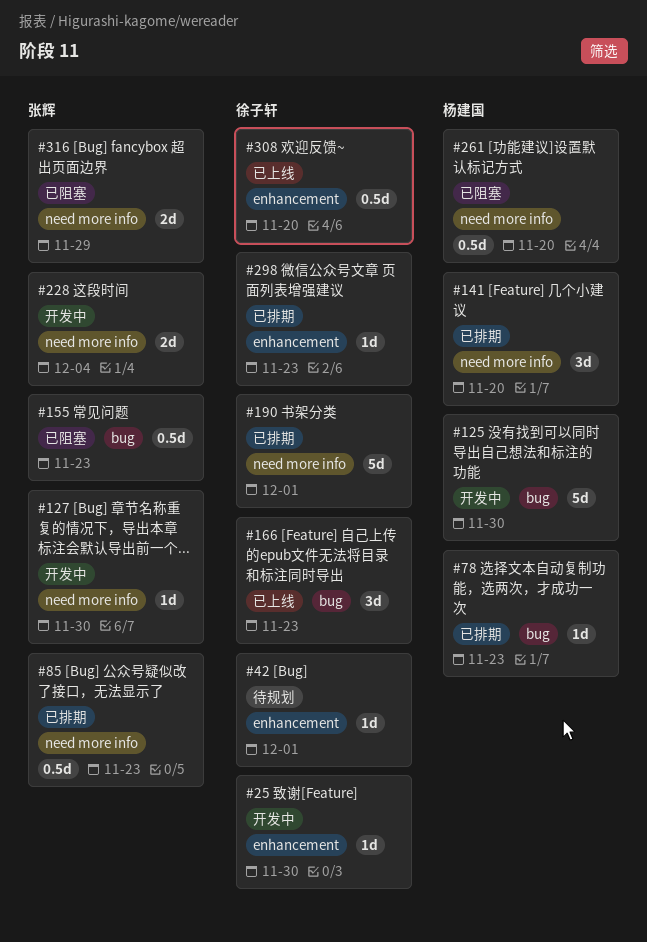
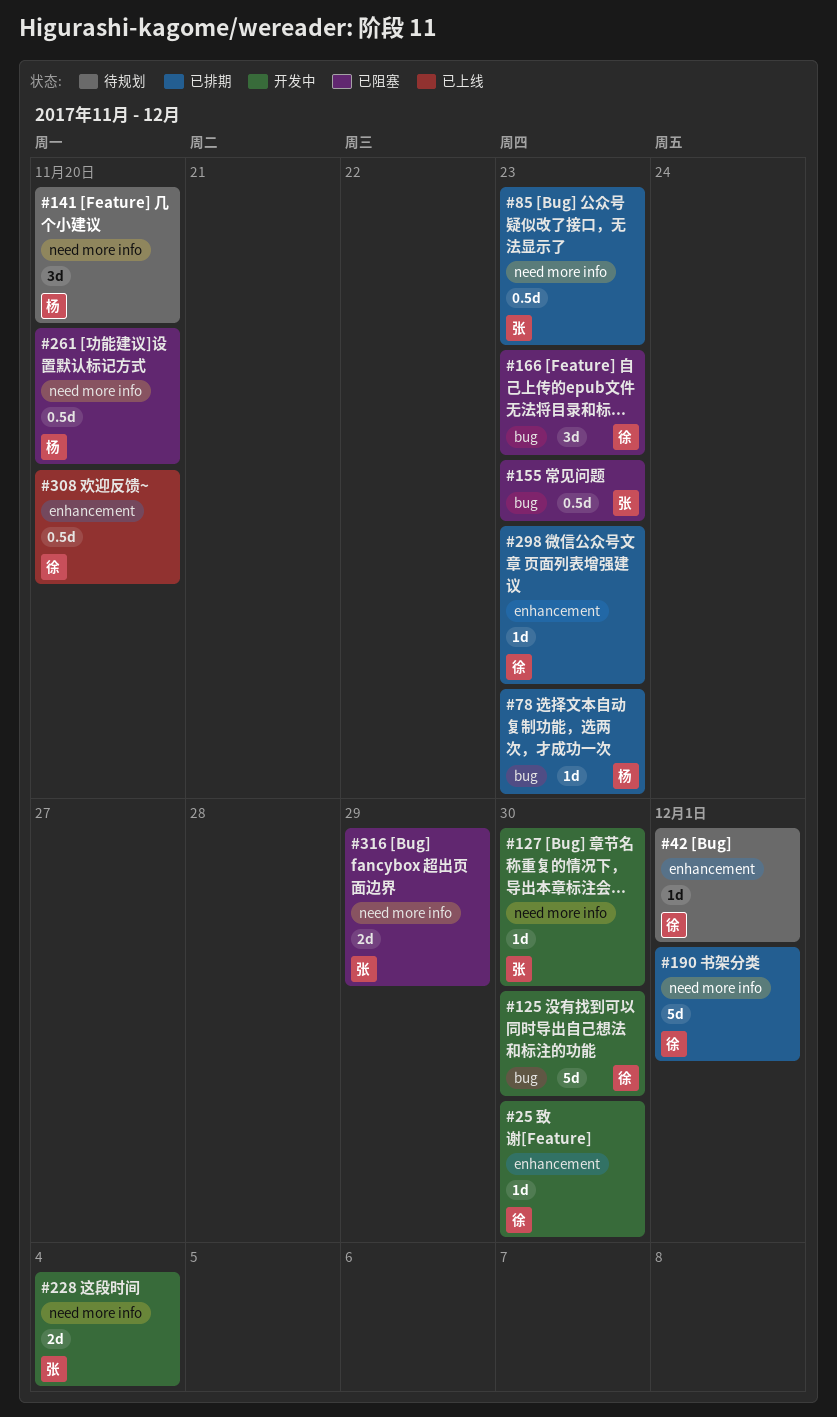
#125, owner: 杨建国 -> 徐子轩
#141, status: 已排期 -> 待规划
#166, status: 已上线 -> 已阻塞

